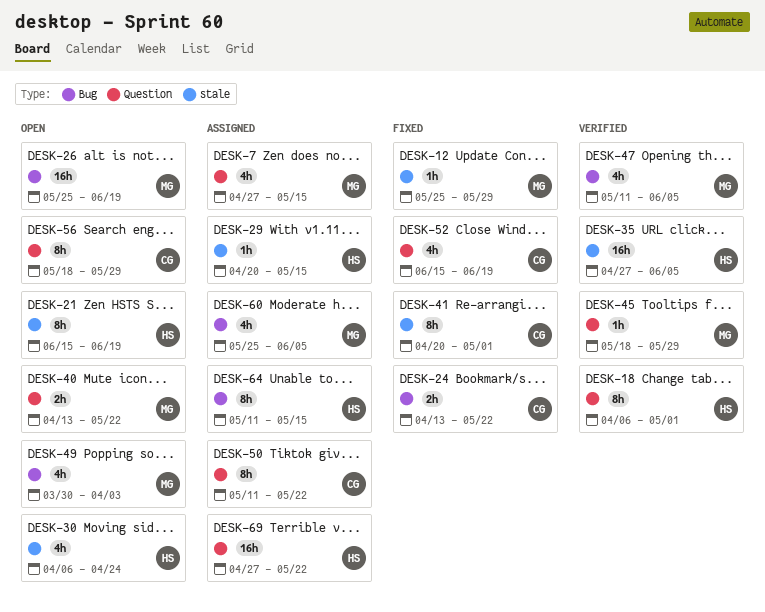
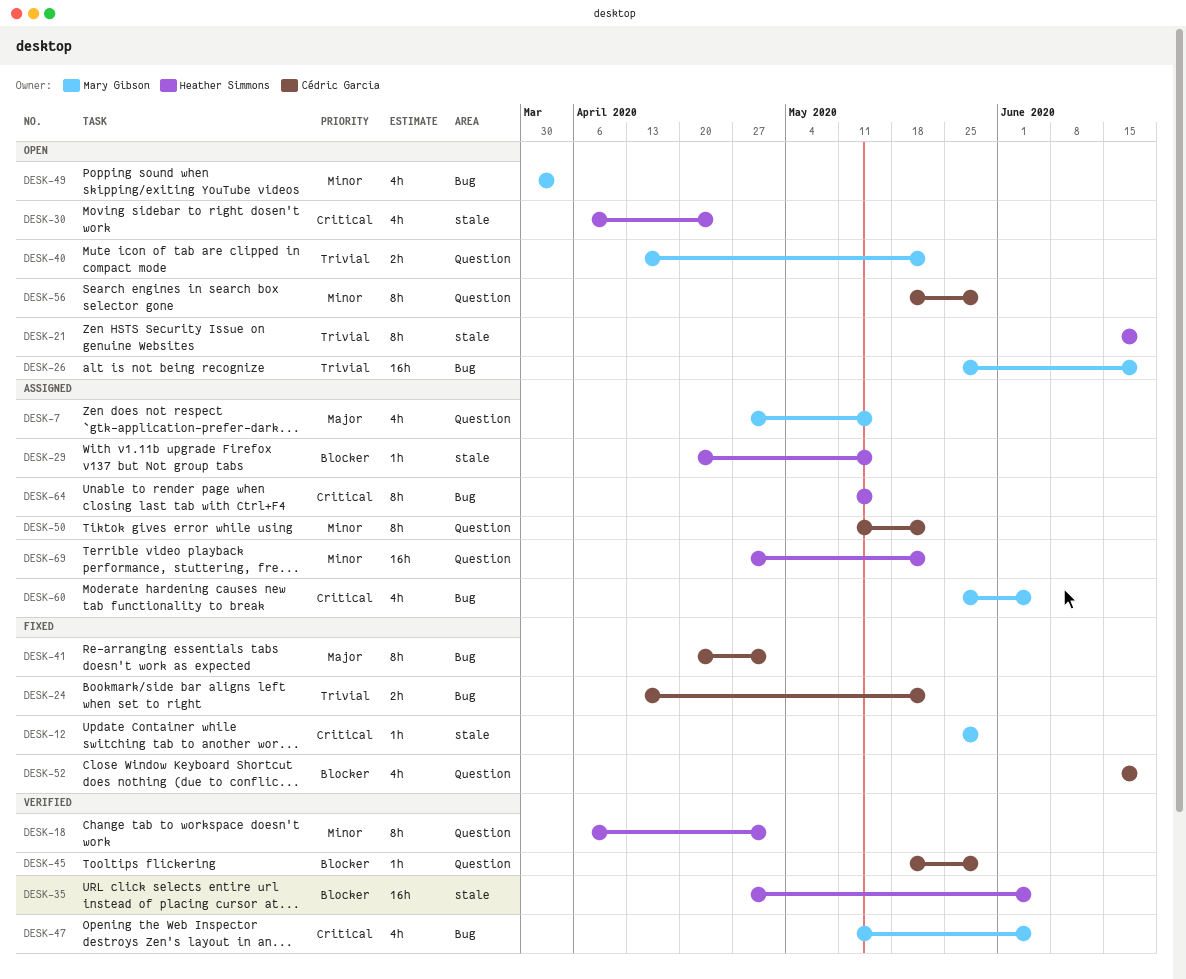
DESK-41, label: stale -> Bug
DESK-45, owner: Mary Gibson -> Cédric Garcia

